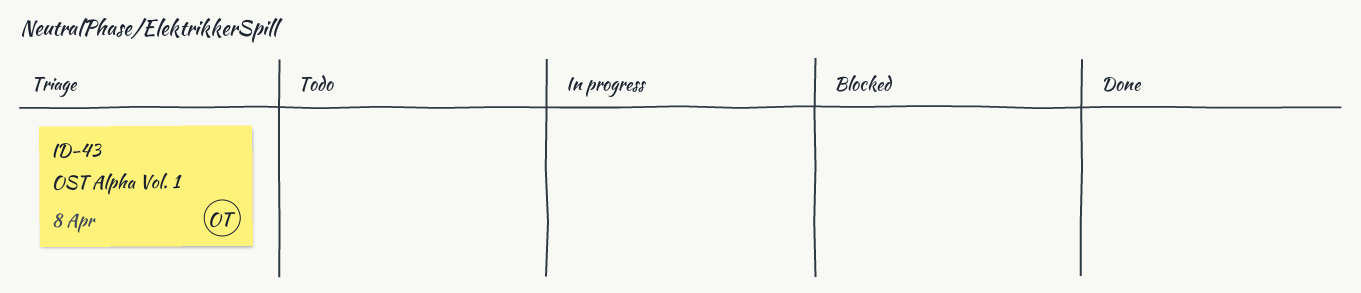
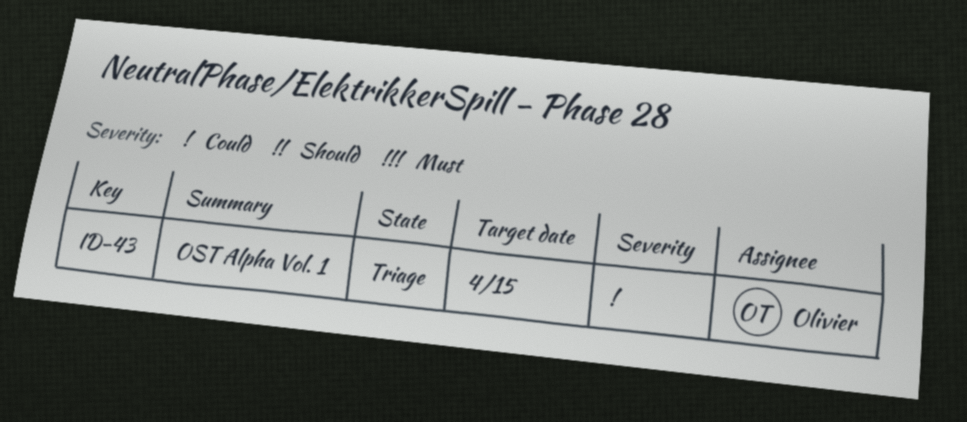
ID-43, due: Apr 8 -> Apr 15

